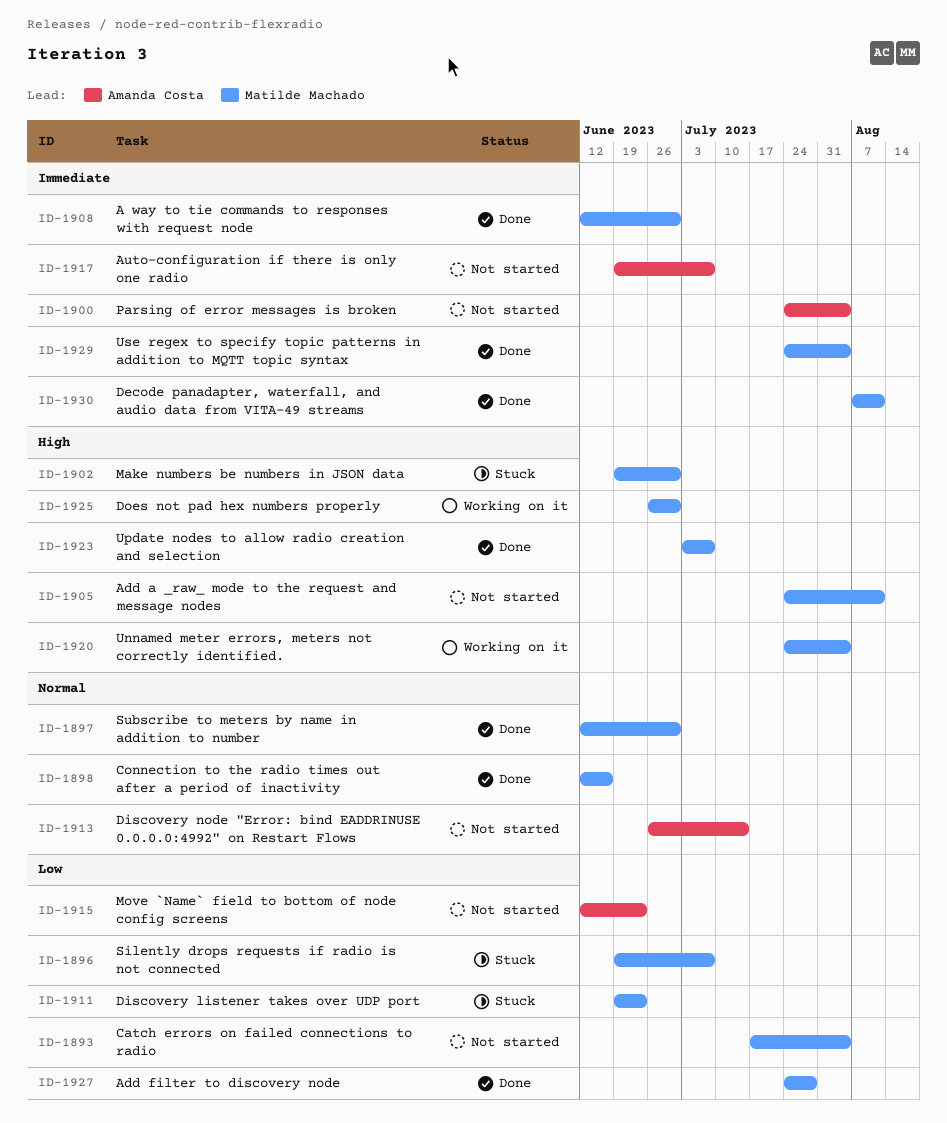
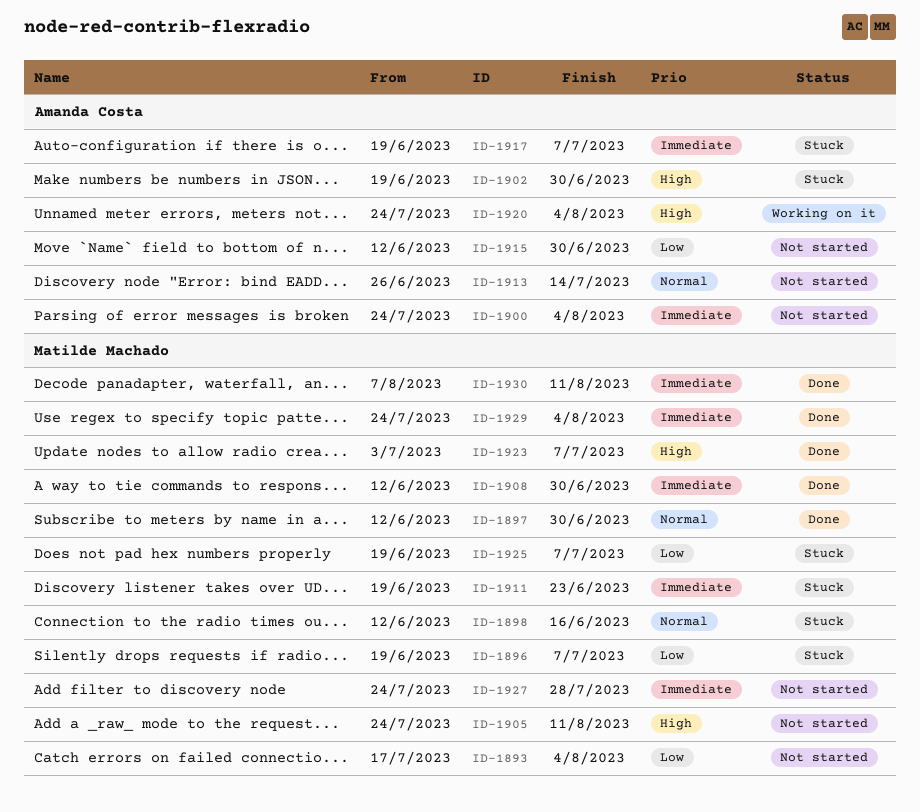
ID-1898, status: Done -> Stuck
ID-1902, owner: Matilde Machado -> Amanda Costa
ID-1911, priority: Low -> Immediate
ID-1915, due: Jun 23 -> Jun 30
ID-1917, status: Not started -> Stuck
ID-1920, owner: Matilde Machado -> Amanda Costa
ID-1925, status: Working on it -> Stuck
ID-1925, priority: High -> Low
ID-1925, start: Jun 26 -> Jun 19
ID-1925, due: Jun 30 -> Jul 7
ID-1927, status: Done -> Not started
ID-1927, priority: Low -> Immediate

